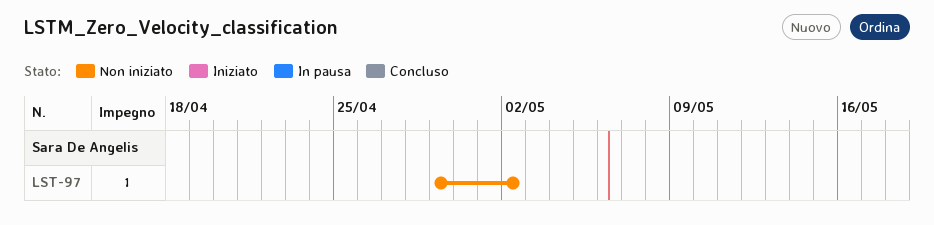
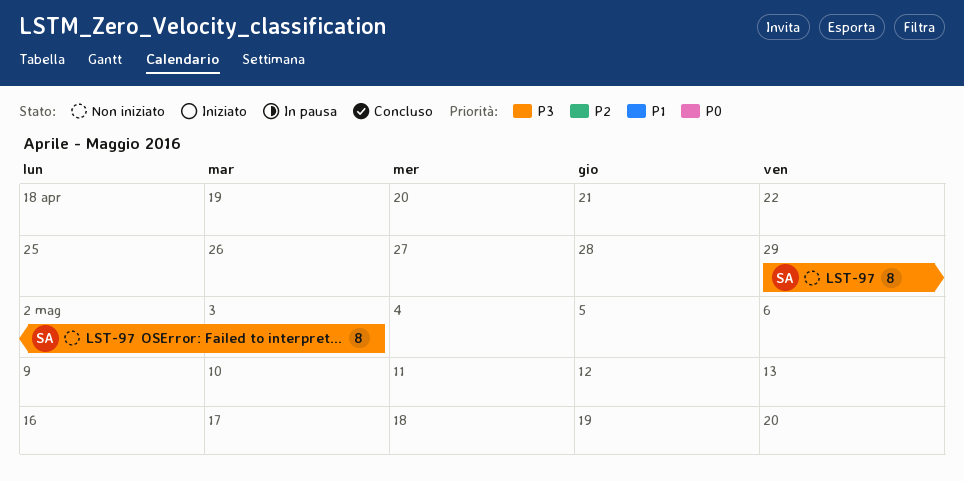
LST-97, estimate: 1 -> 8
LST-97, due: May 2 -> May 3

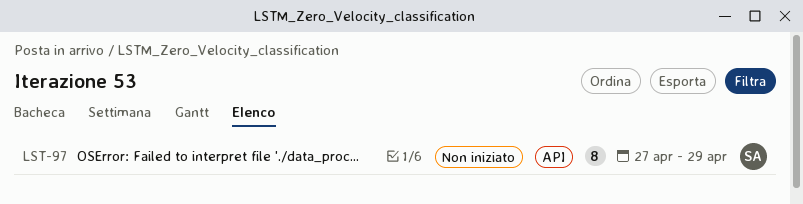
LST-97, start: Apr 29 -> Apr 27
LST-97, due: May 3 -> Apr 29

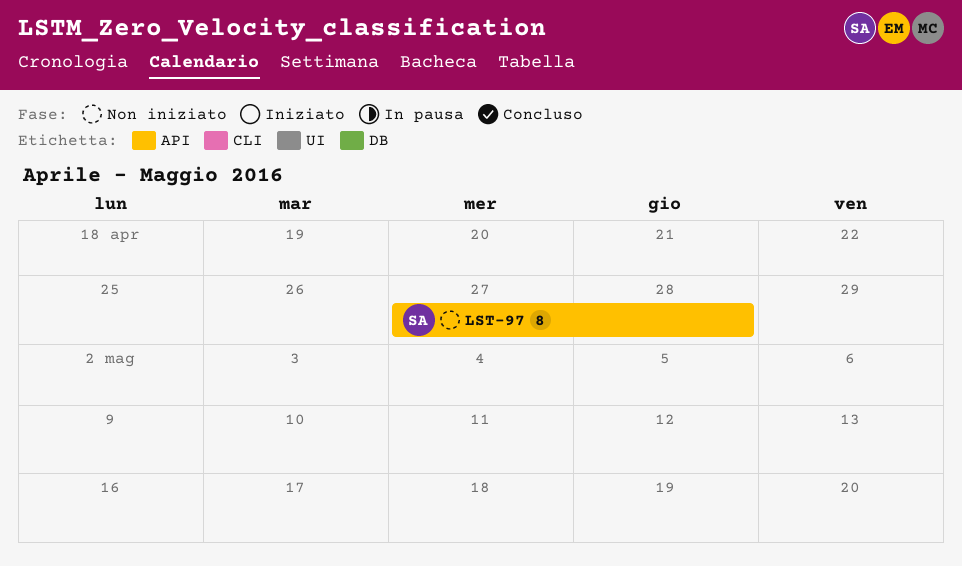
LST-97, due: Apr 29 -> Apr 28

